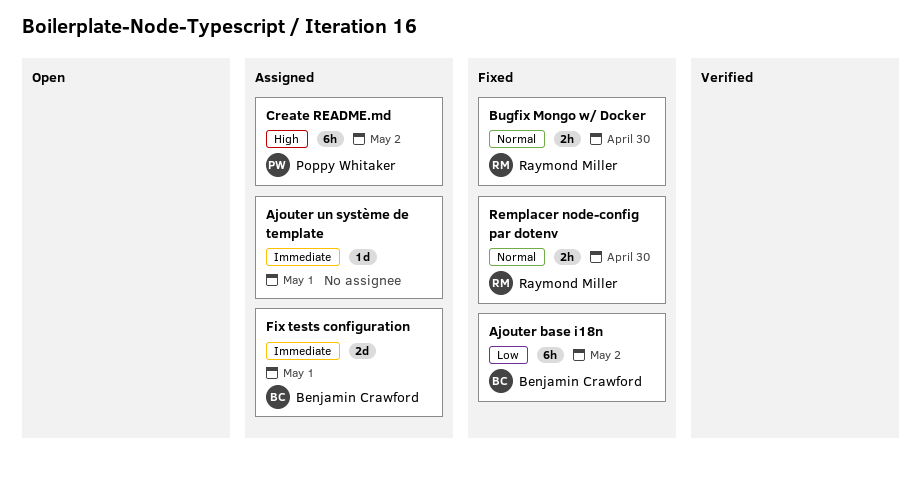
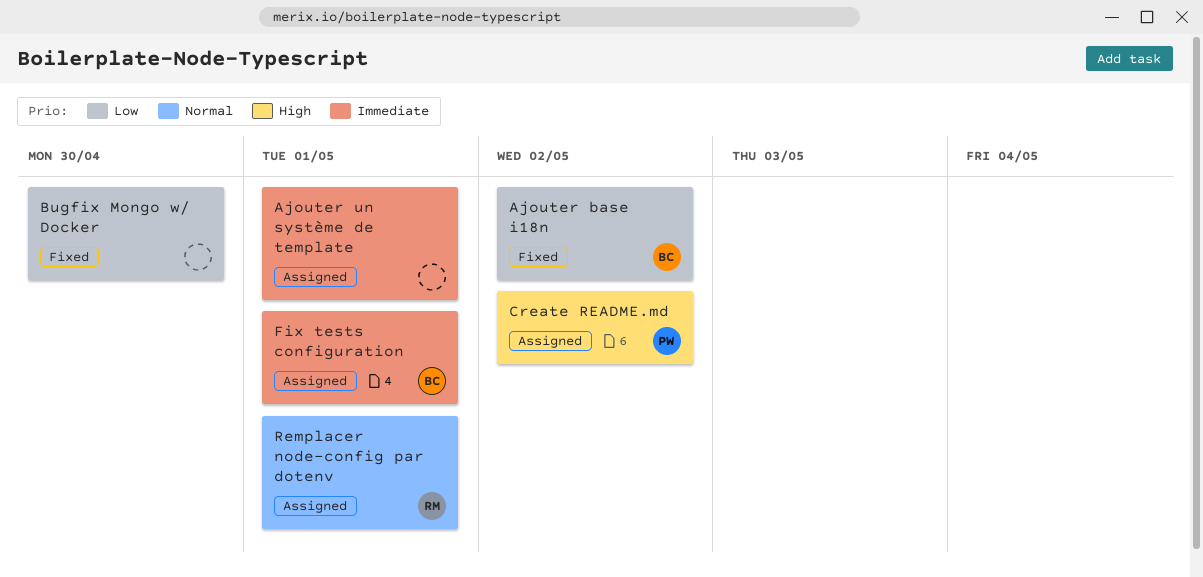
Bugfix Mongo w/ Docker, owner: Raymond Miller -> none
Bugfix Mongo w/ Docker, priority: Normal -> Low
Remplacer node-config par dotenv, status: Fixed -> Assigned
Remplacer node-config par dotenv, due: Apr 30 -> May 1

